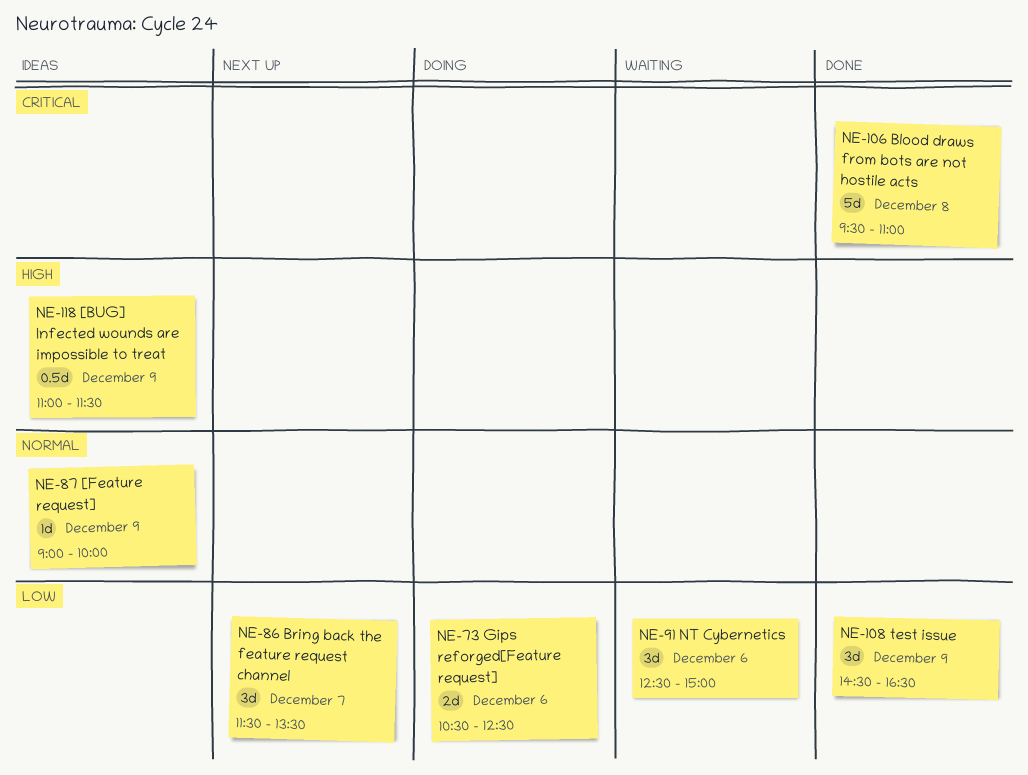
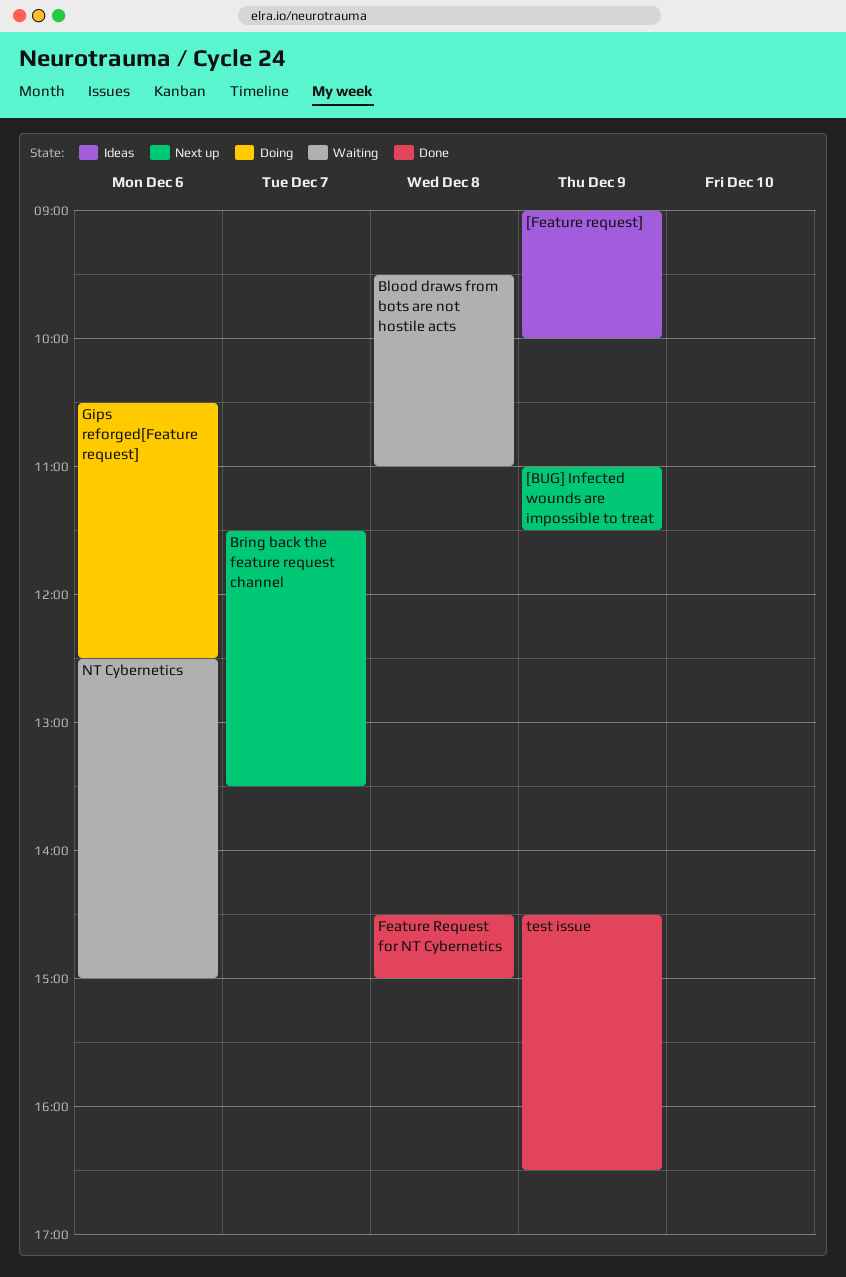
[BUG] Infected wounds are impossible to treat, status: Ideas -> Next up
Blood draws from bots are not hostile acts, status: Done -> Waiting
Feature Request for NT Cybernetics: none -> present

